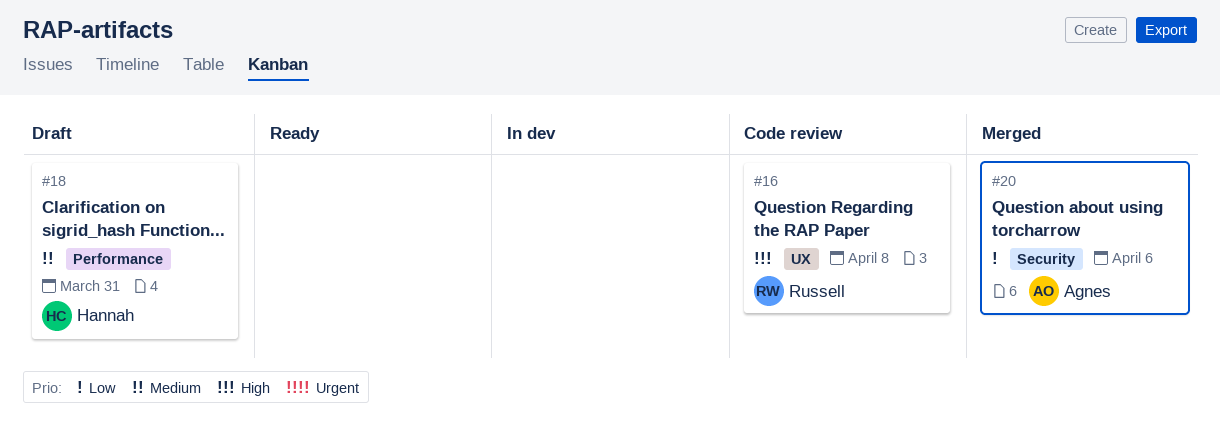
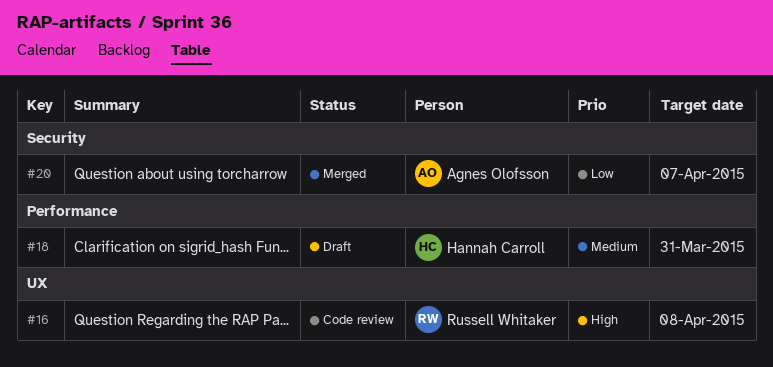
#20, due: Apr 6 -> Apr 7

